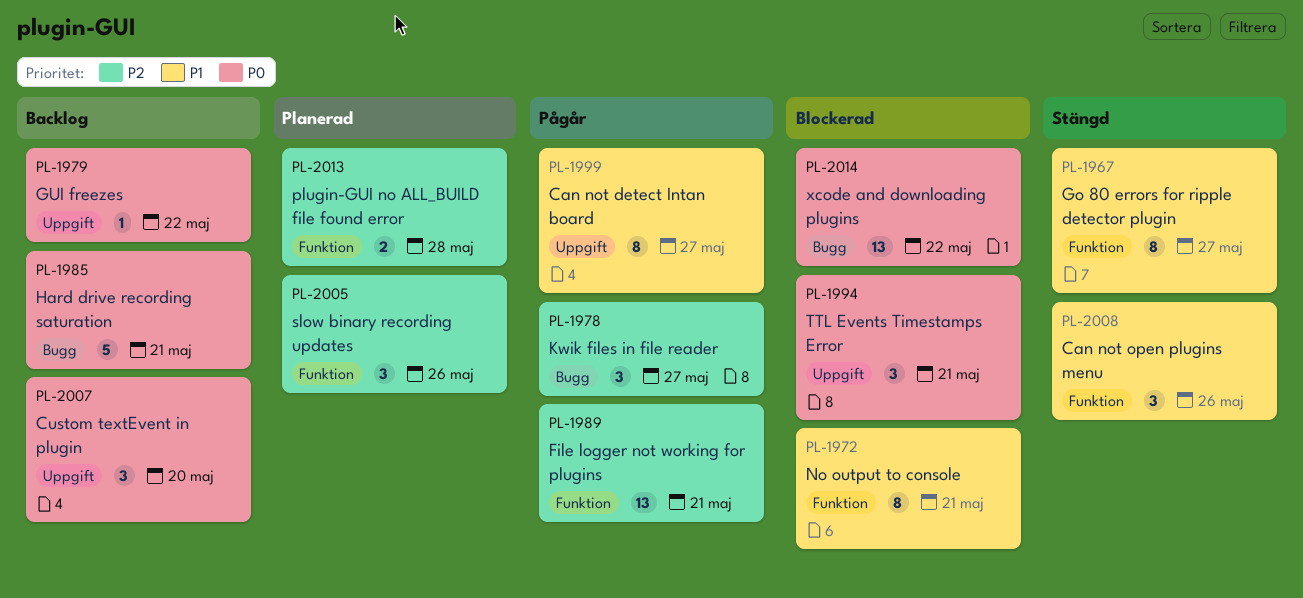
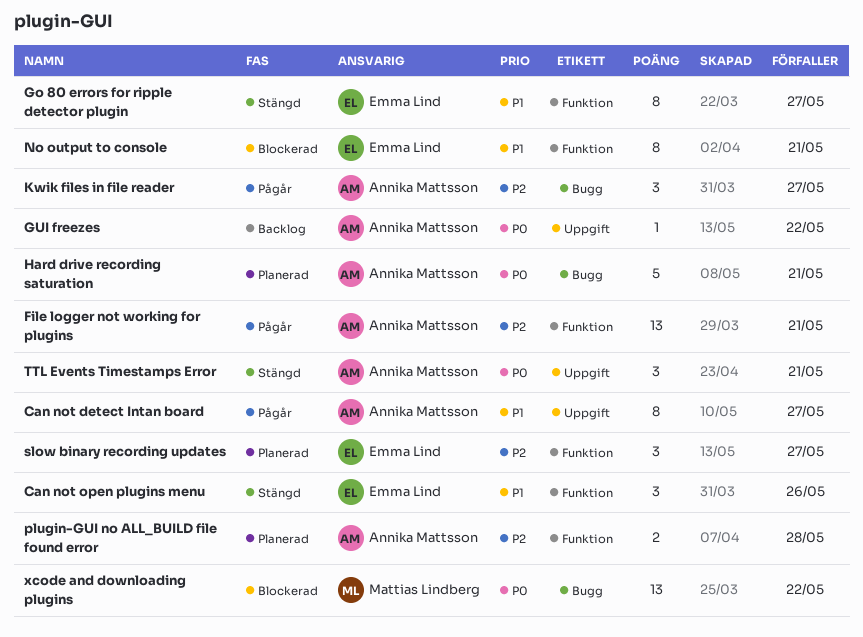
Custom textEvent in plugin: present -> none
Hard drive recording saturation, status: Backlog -> Planerad
slow binary recording updates, due: May 26 -> May 27
TTL Events Timestamps Error, status: Blockerad -> Stängd

